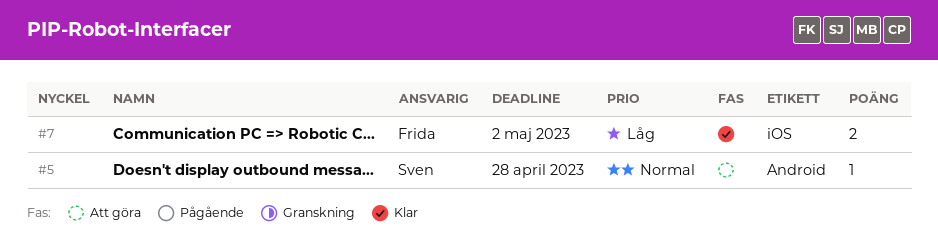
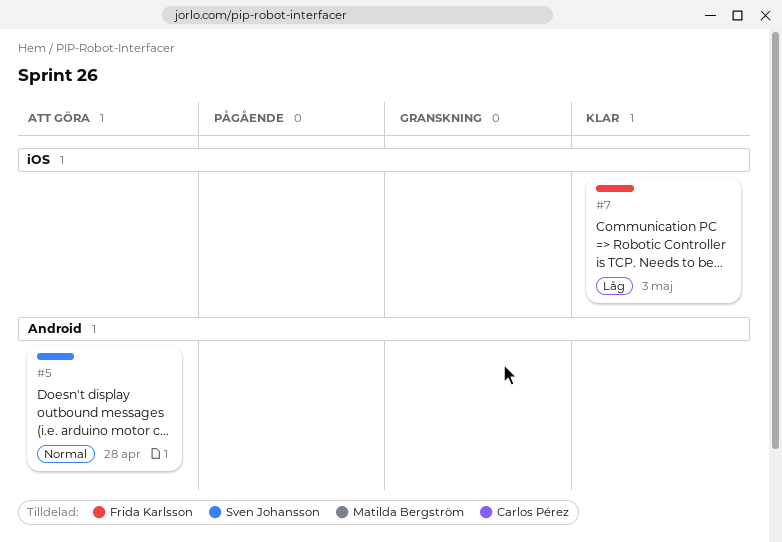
#7, due: May 2 -> May 3

